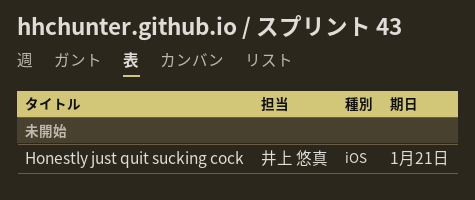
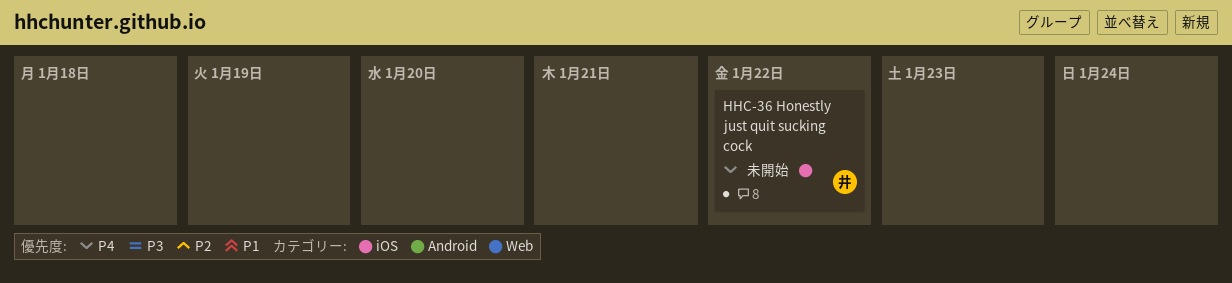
Honestly just quit sucking cock, due: Jan 21 -> Jan 22

